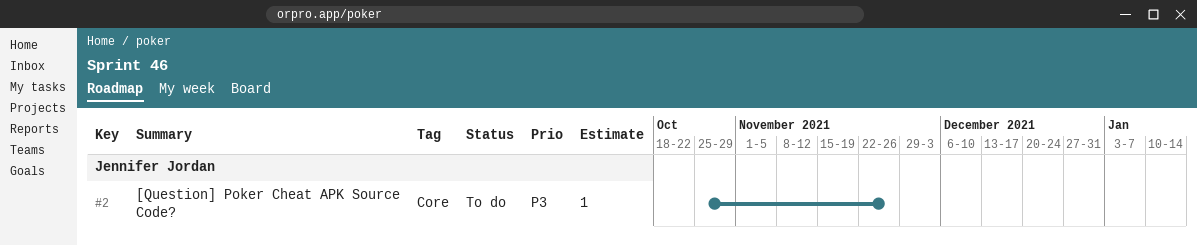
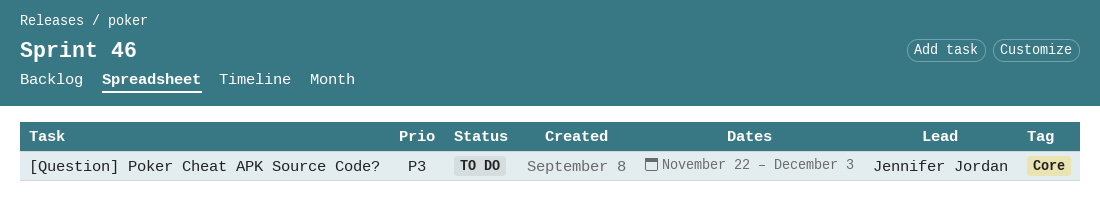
[Question] Poker Cheat APK Source Code?, start: Oct 25 -> Nov 22
[Question] Poker Cheat APK Source Code?, due: Nov 26 -> Dec 3

